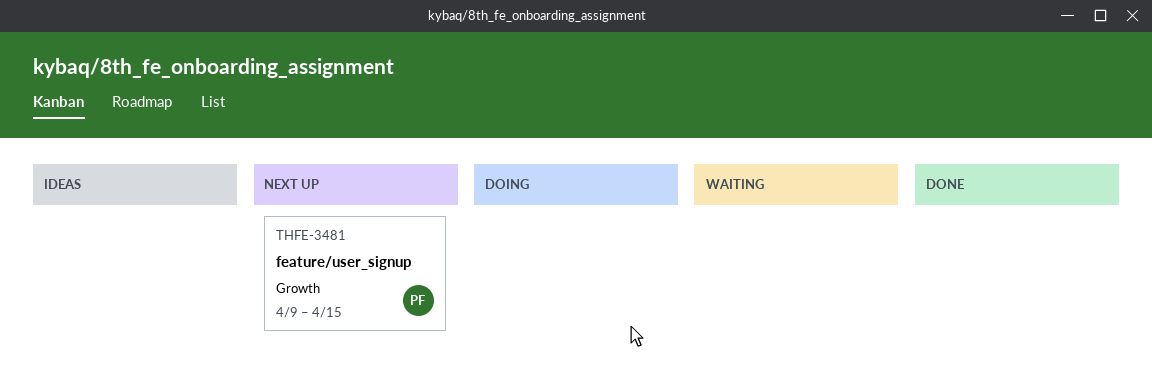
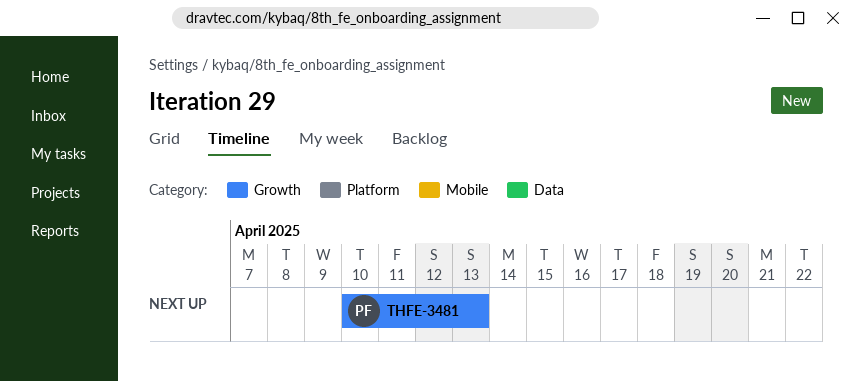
THFE-3481, start: Apr 9 -> Apr 10
THFE-3481, due: Apr 15 -> Apr 13

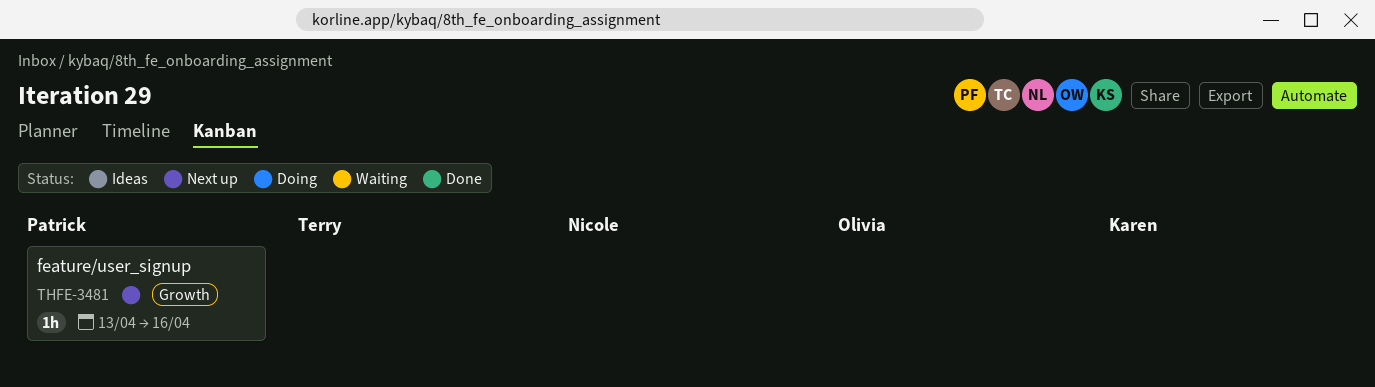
THFE-3481, start: Apr 10 -> Apr 13
THFE-3481, due: Apr 13 -> Apr 16

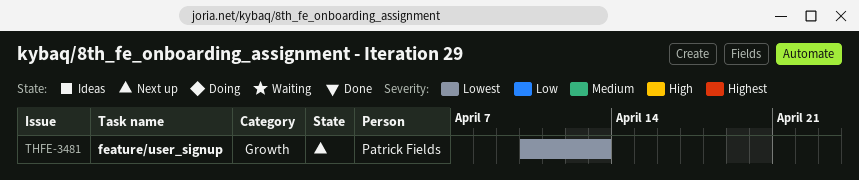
THFE-3481, start: Apr 13 -> Apr 10
THFE-3481, due: Apr 16 -> Apr 13

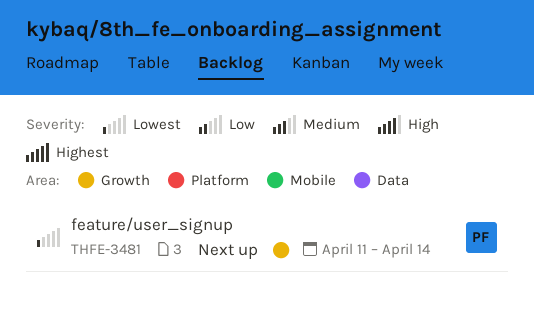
THFE-3481, start: Apr 10 -> Apr 11
THFE-3481, due: Apr 13 -> Apr 14

